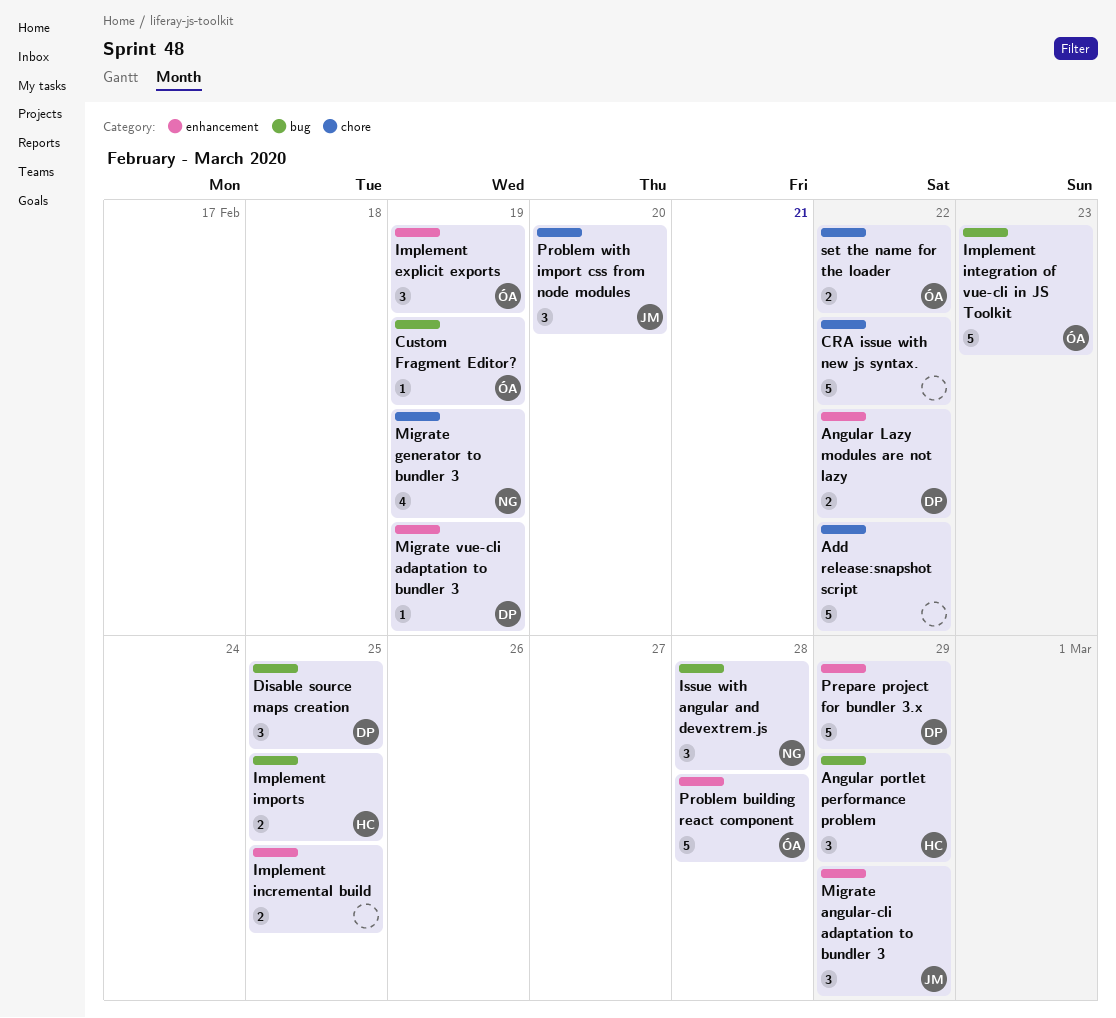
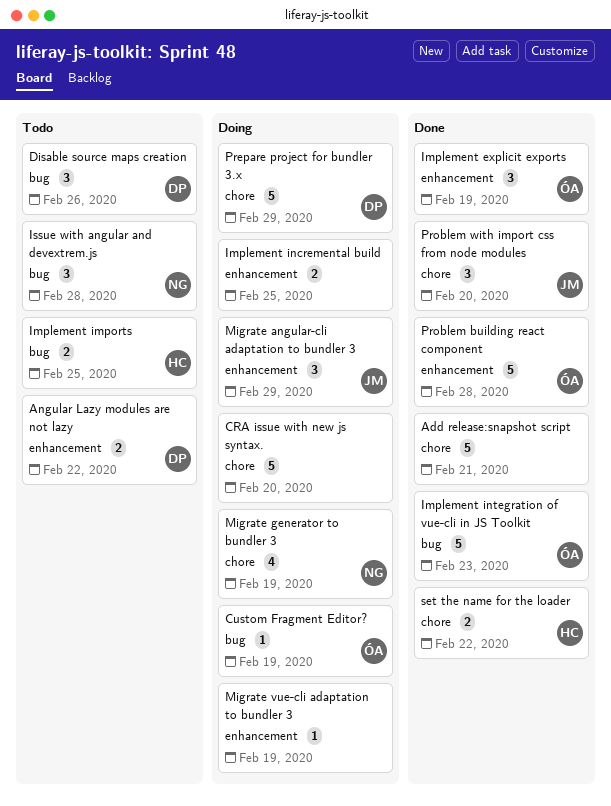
Add release:snapshot script, due: Feb 22 -> Feb 21
Angular portlet performance problem: present -> none
CRA issue with new js syntax., due: Feb 22 -> Feb 20
Disable source maps creation, due: Feb 25 -> Feb 26
Migrate vue-cli adaptation to bundler 3, owner: DP -> none
Prepare project for bundler 3.x, label: enhancement -> chore
set the name for the loader, owner: ÓA -> HC

